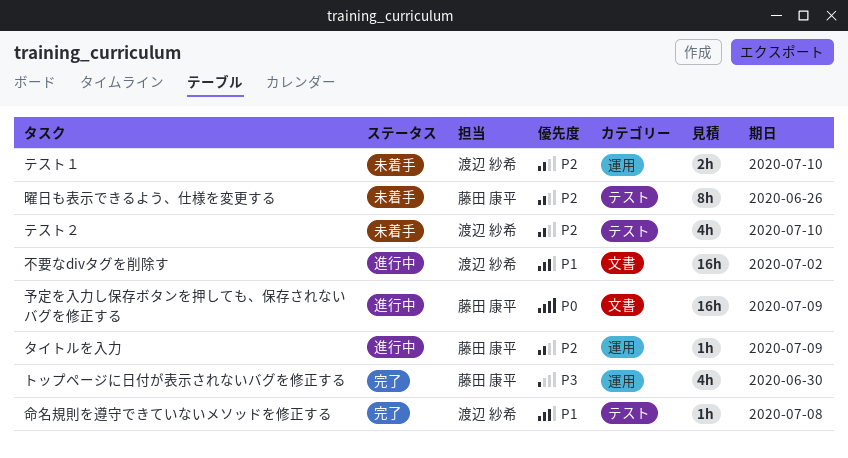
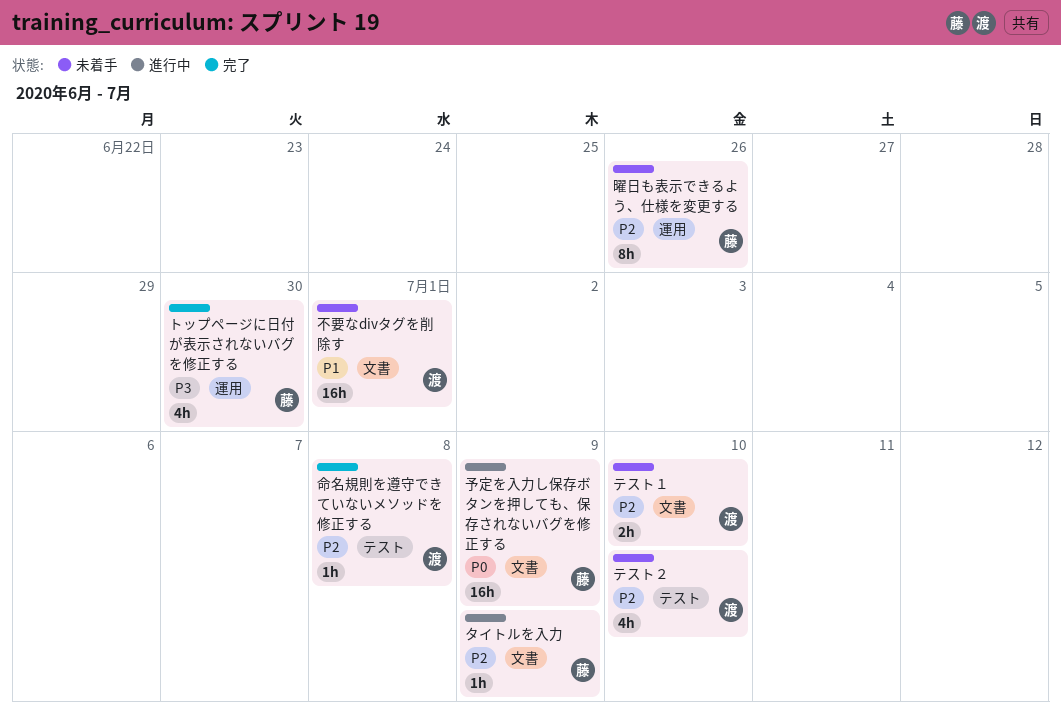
タイトルを入力, label: 運用 -> 文書
テスト１, label: 運用 -> 文書
不要なdivタグを削除す, status: 進行中 -> 未着手
不要なdivタグを削除す, due: Jul 2 -> Jul 1
命名規則を遵守できていないメソッドを修正する, priority: P1 -> P2
曜日も表示できるよう、仕様を変更する, label: テスト -> 運用

